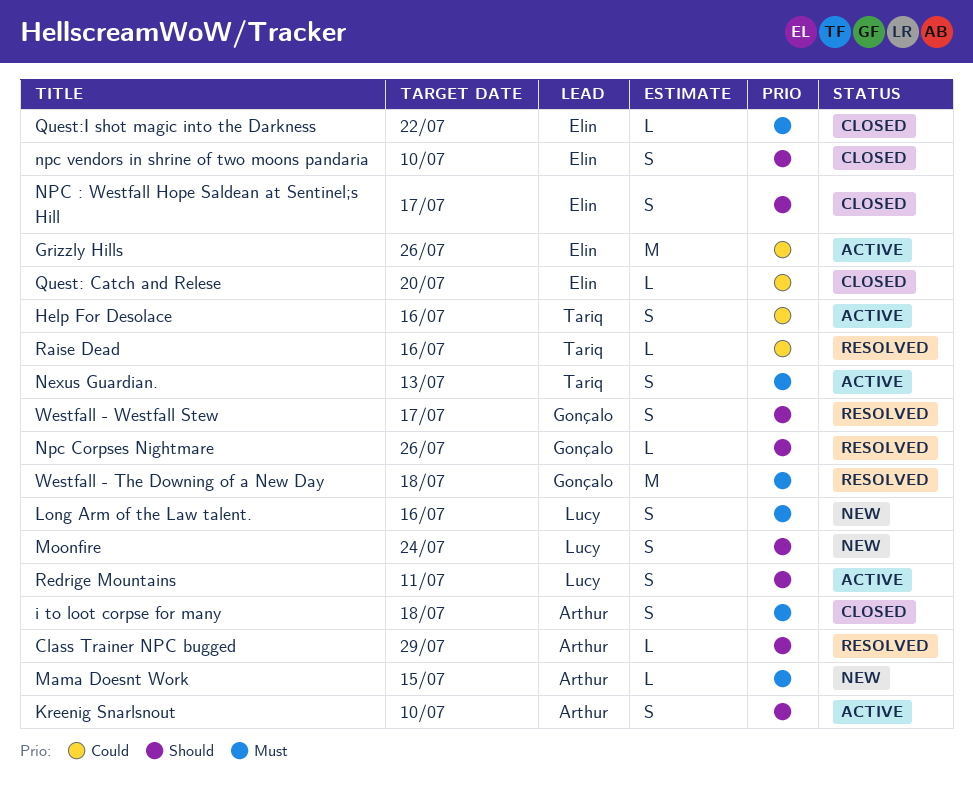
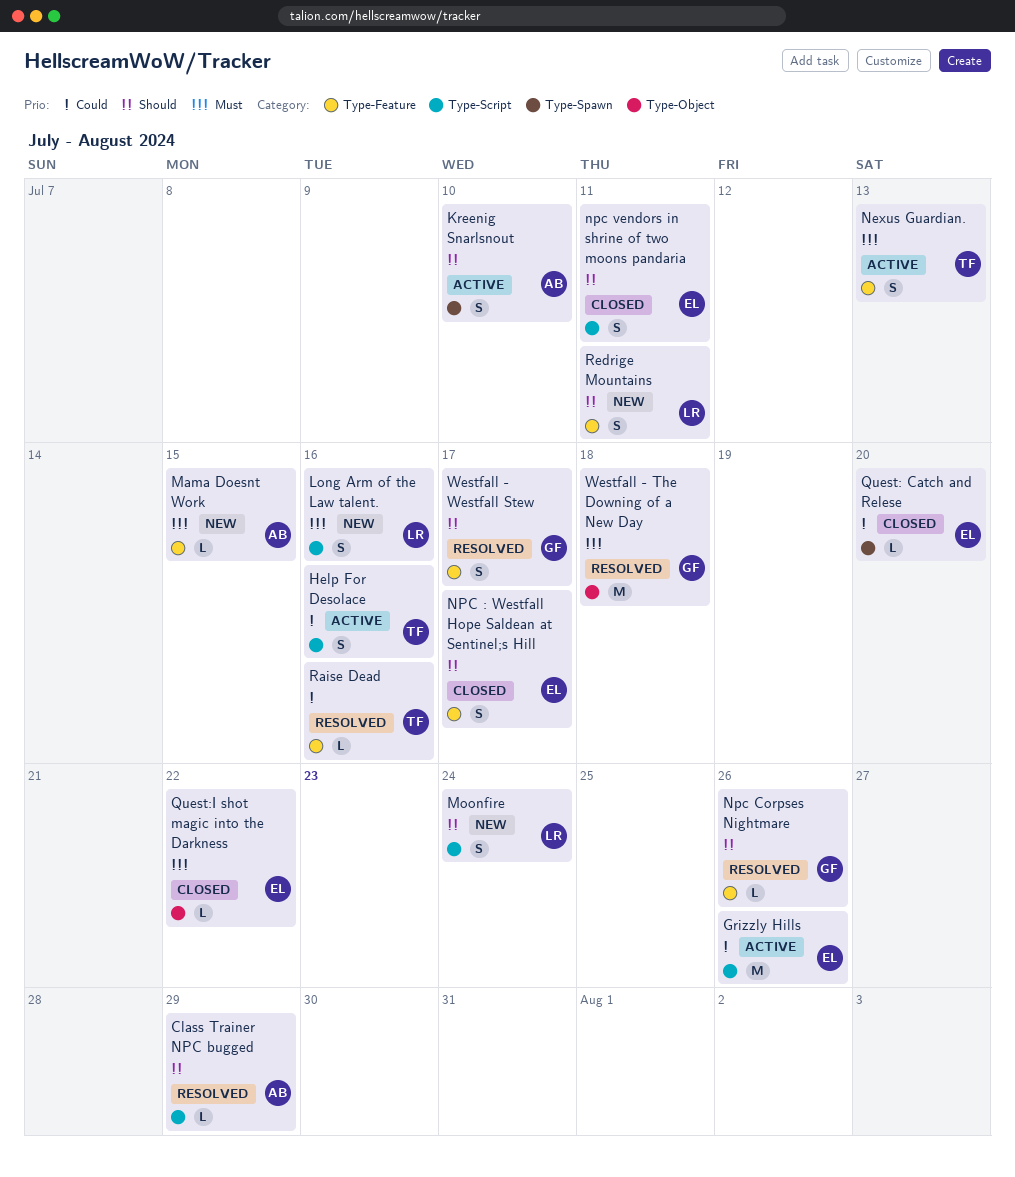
i to loot corpse for many: present -> none
npc vendors in shrine of two moons pandaria, due: Jul 10 -> Jul 11
Redrige Mountains, status: Active -> New

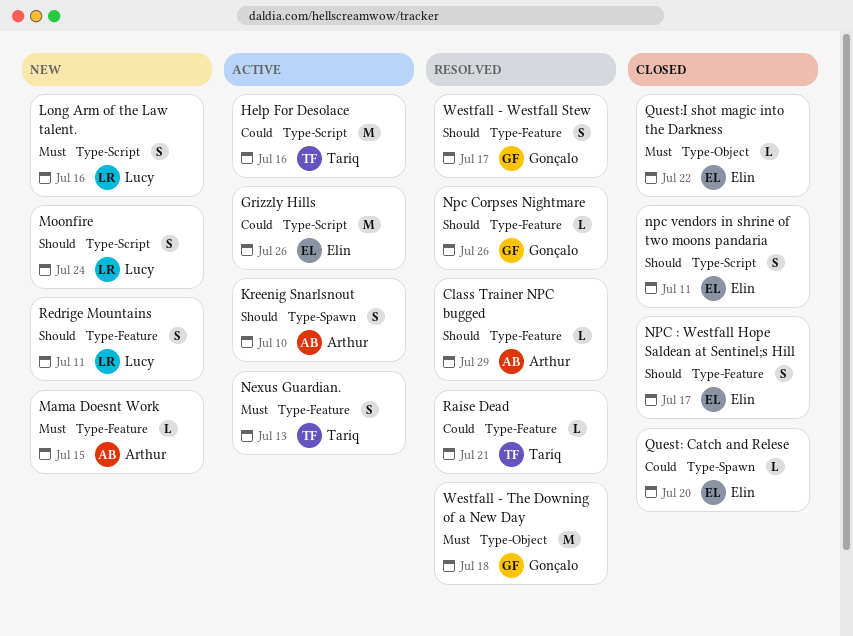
Class Trainer NPC bugged, label: Type-Script -> Type-Feature
Help For Desolace, estimate: S -> M
Raise Dead, due: Jul 16 -> Jul 21

